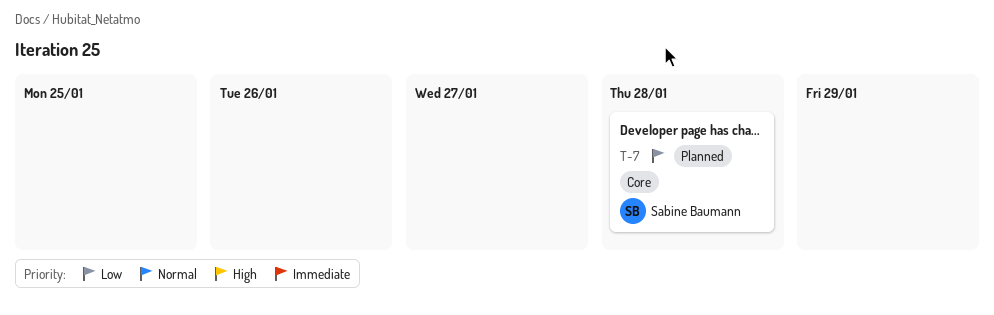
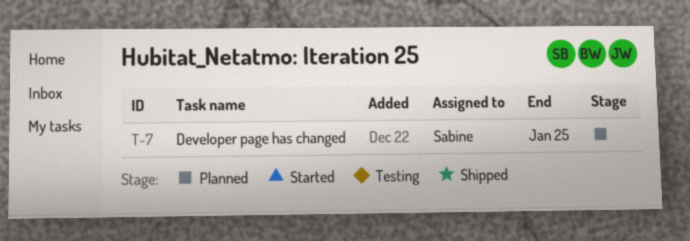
T-7, due: Jan 28 -> Jan 25

